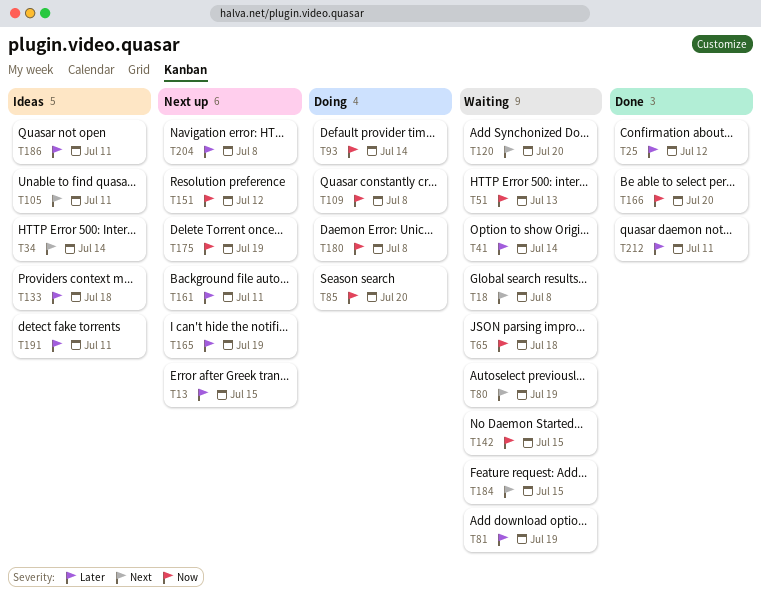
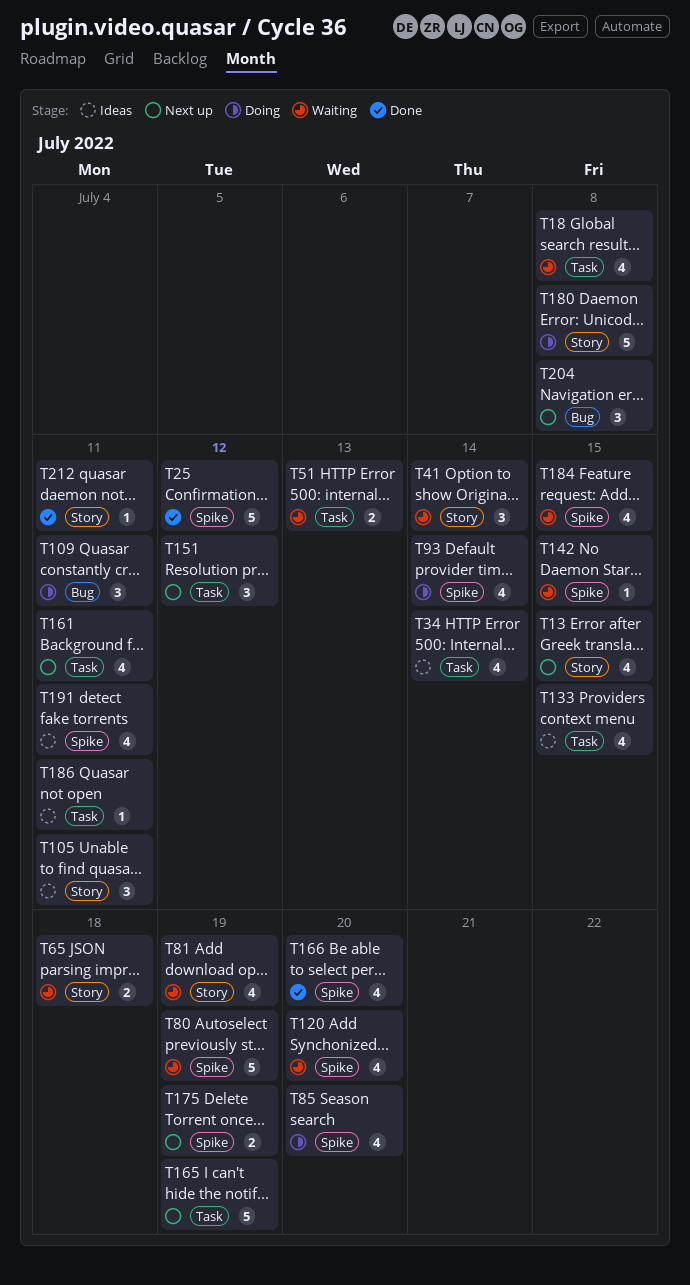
T109, due: Jul 8 -> Jul 11
T133, due: Jul 18 -> Jul 15

